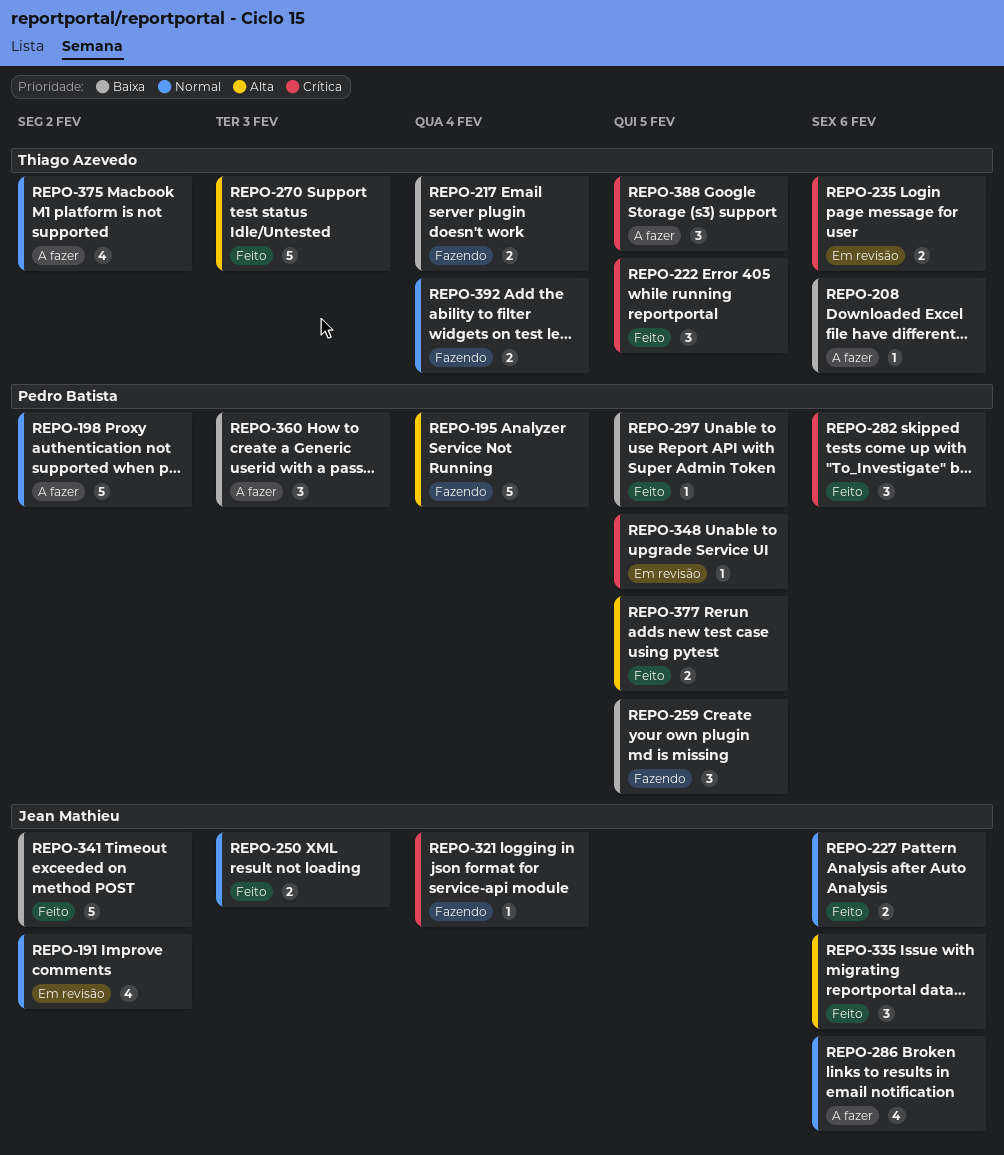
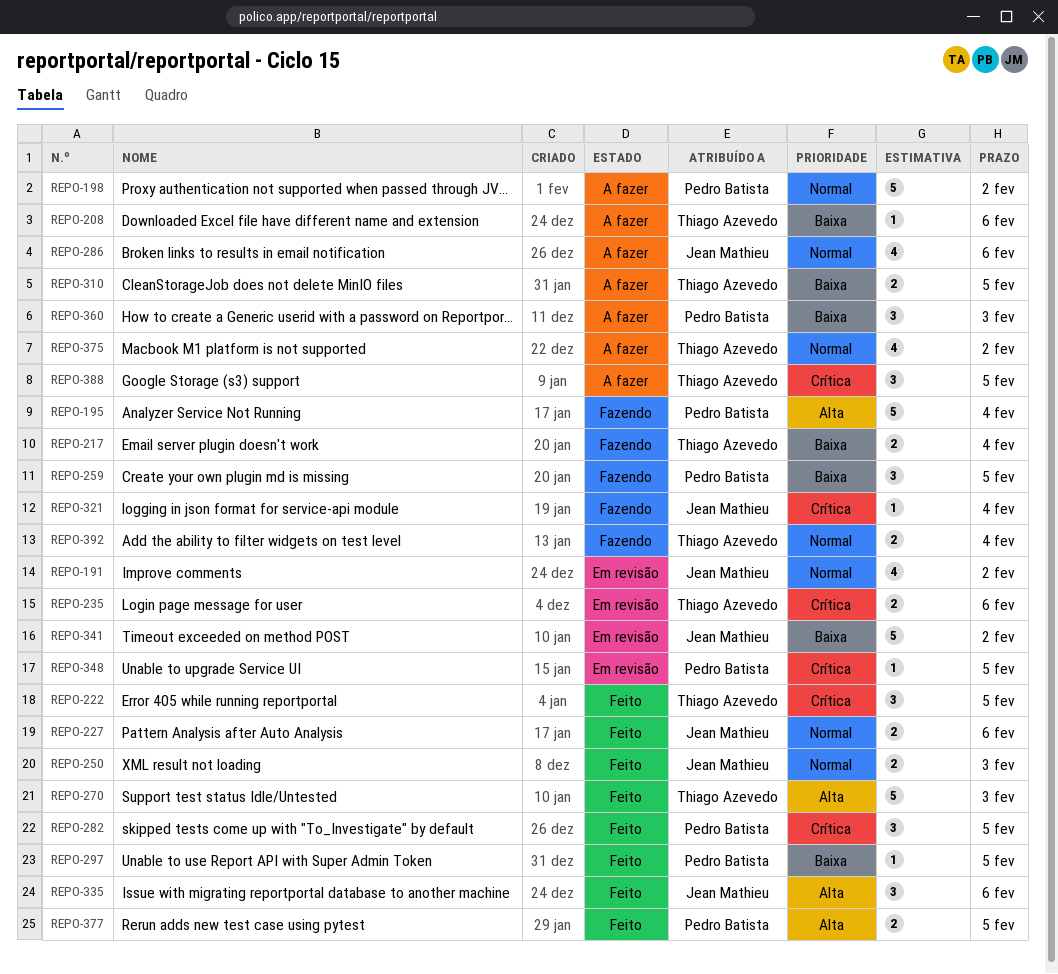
REPO-282, due: Feb 6 -> Feb 5
REPO-310: none -> present
REPO-341, status: Feito -> Em revisão

